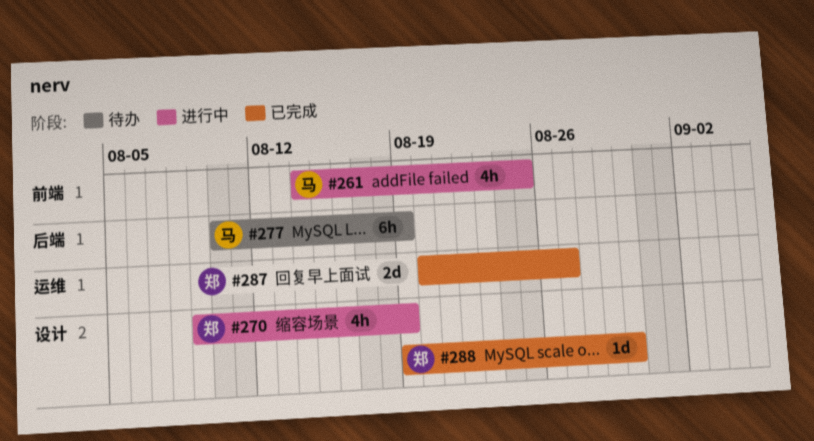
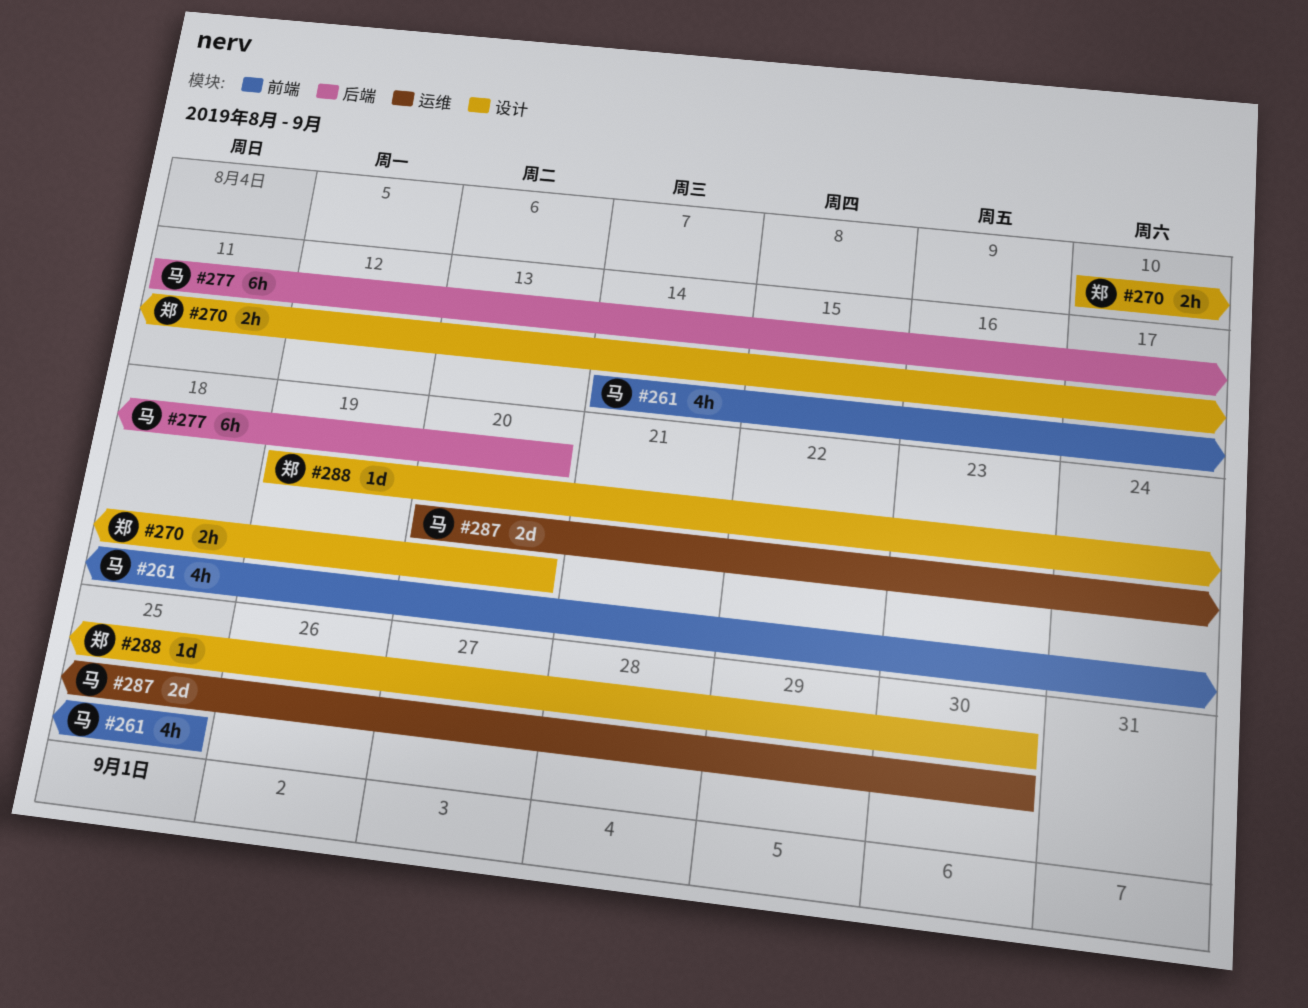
#270, estimate: 4h -> 2h
#270, start: Aug 9 -> Aug 10
#270, due: Aug 19 -> Aug 20
#277, start: Aug 10 -> Aug 11
#277, due: Aug 19 -> Aug 20
#287, owner: 郑 -> 马
#287, due: Aug 27 -> Aug 30

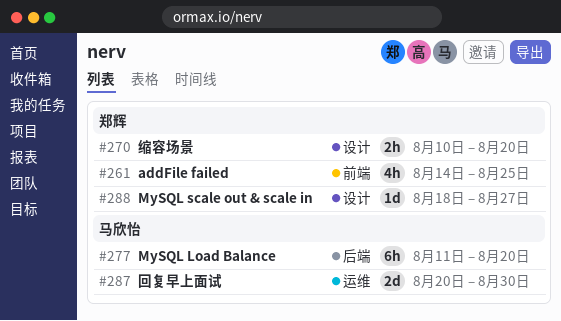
#261, owner: 马欣怡 -> 郑辉
#288, start: Aug 19 -> Aug 18
#288, due: Aug 30 -> Aug 27

